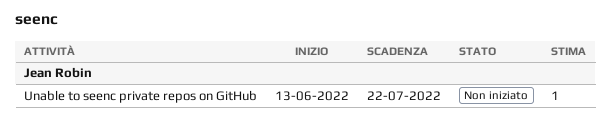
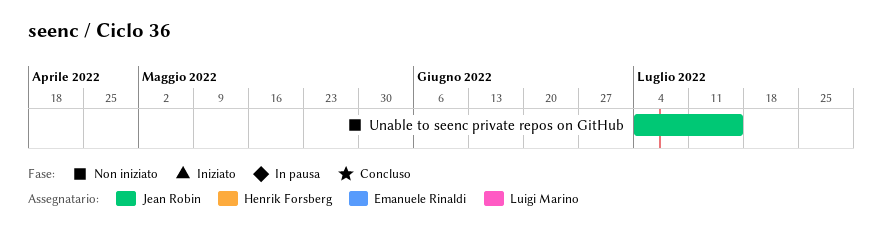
Unable to seenc private repos on GitHub, start: Jun 13 -> Jul 4
Unable to seenc private repos on GitHub, due: Jul 22 -> Jul 15

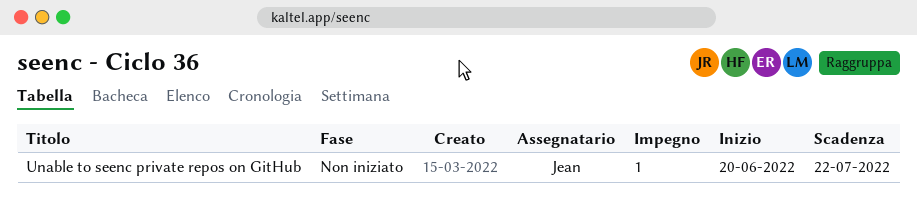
Unable to seenc private repos on GitHub, start: Jul 4 -> Jun 20
Unable to seenc private repos on GitHub, due: Jul 15 -> Jul 22

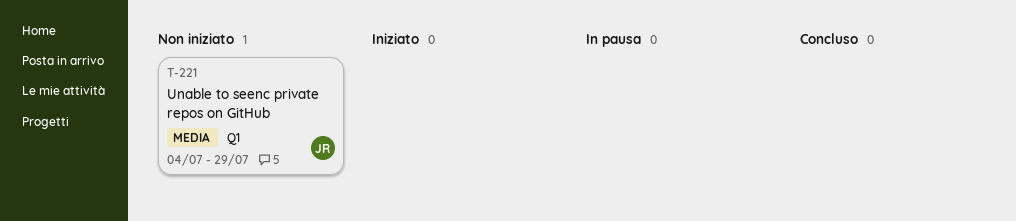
Unable to seenc private repos on GitHub, start: Jun 20 -> Jul 4
Unable to seenc private repos on GitHub, due: Jul 22 -> Jul 29

